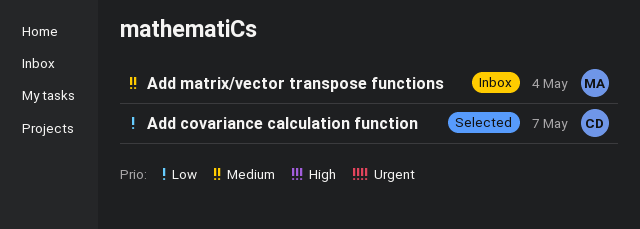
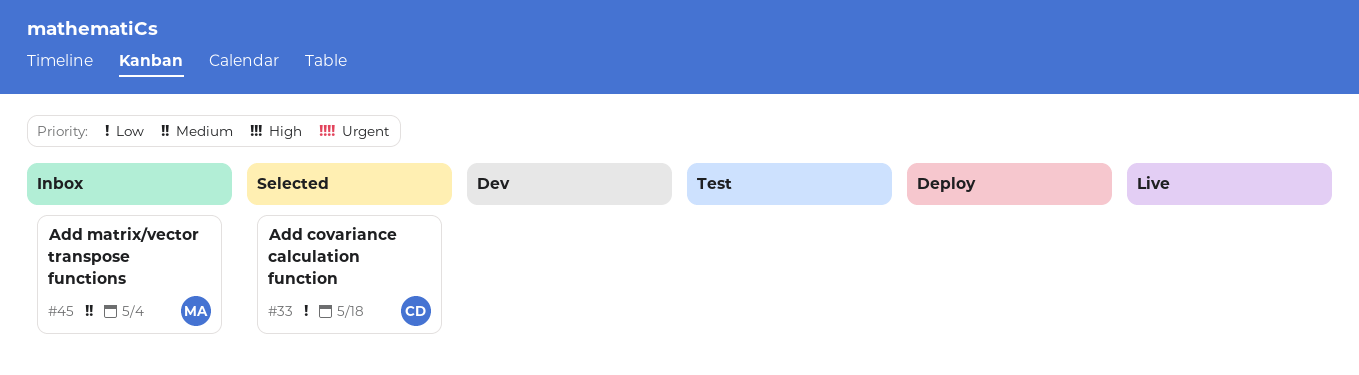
Add covariance calculation function, due: May 7 -> May 18

